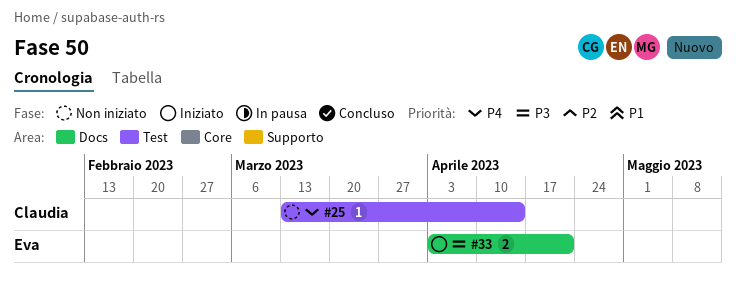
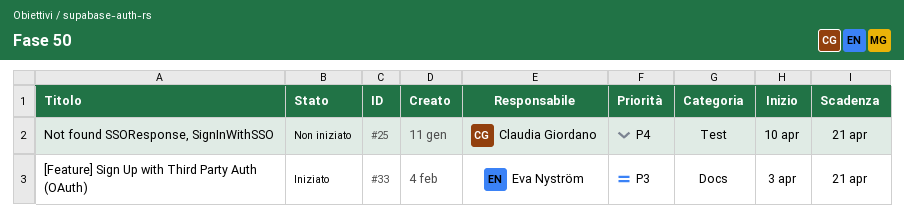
#25, start: Mar 13 -> Apr 10
#25, due: Apr 14 -> Apr 21

